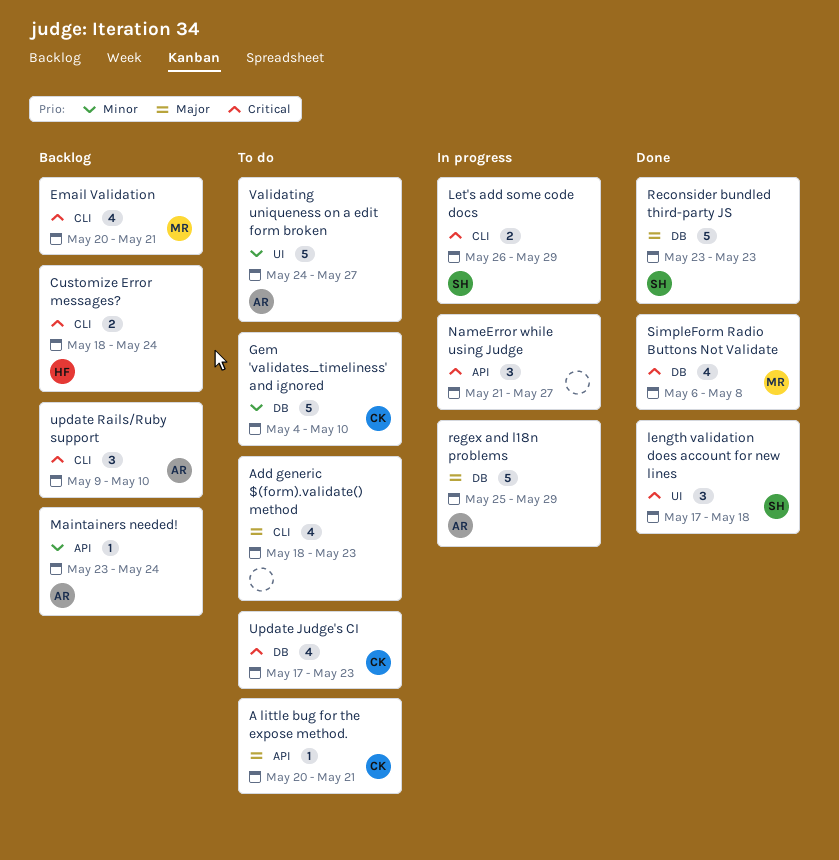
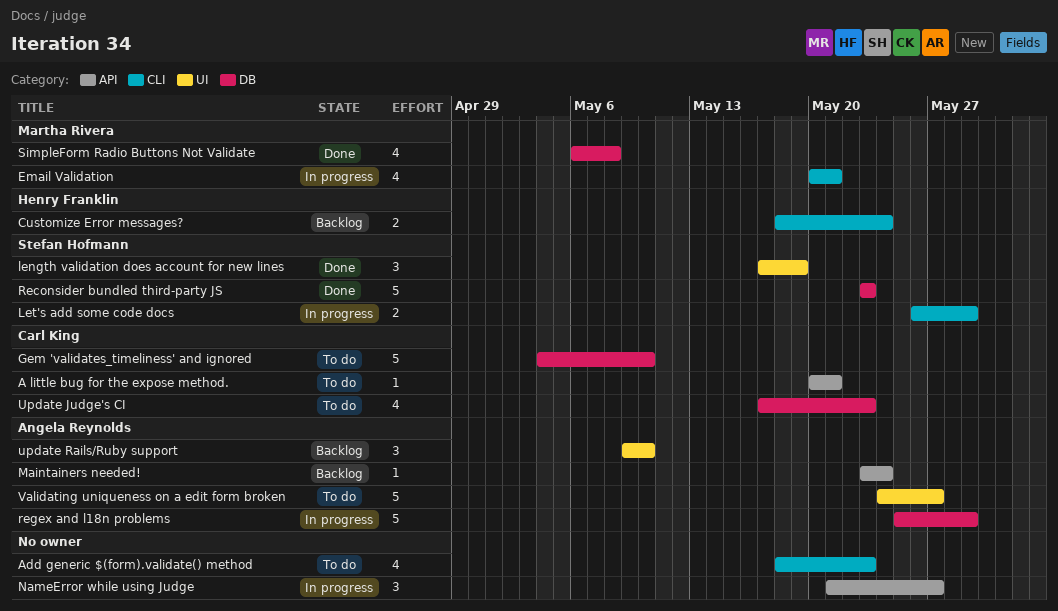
Email Validation, status: Backlog -> In progress
length validation does account for new lines, due: May 18 -> May 19
update Rails/Ruby support, label: CLI -> UI

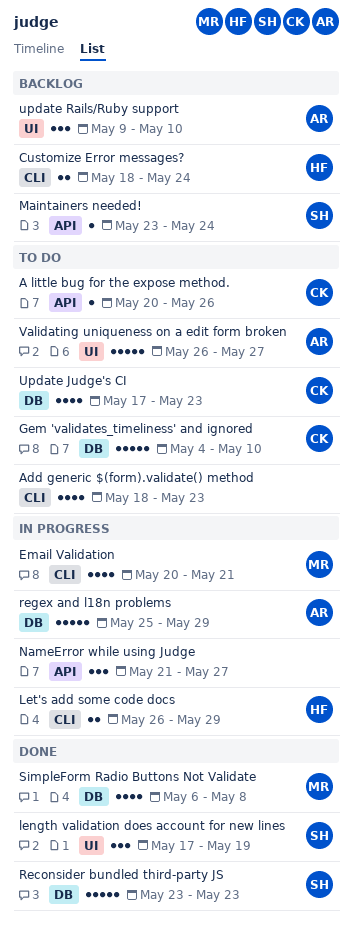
A little bug for the expose method., due: May 21 -> May 26
Let's add some code docs, owner: Stefan Hofmann -> Henry Franklin
Maintainers needed!, owner: Angela Reynolds -> Stefan Hofmann
Validating uniqueness on a edit form broken, start: May 24 -> May 26

